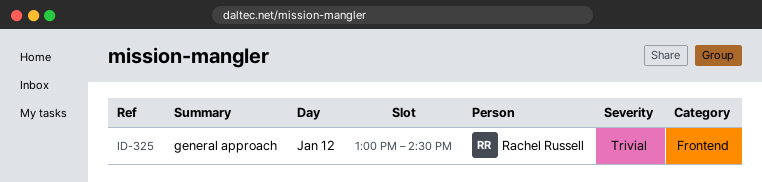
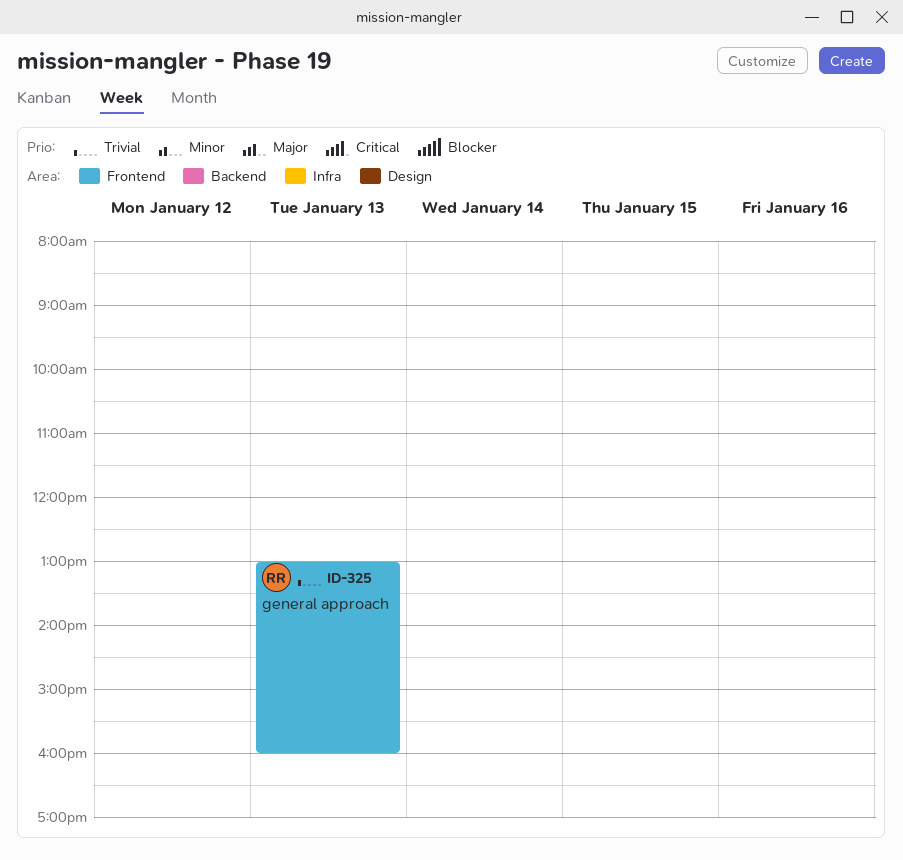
ID-325, day: Jan 12 -> Jan 13
ID-325, ends: 14:30 -> 16:00

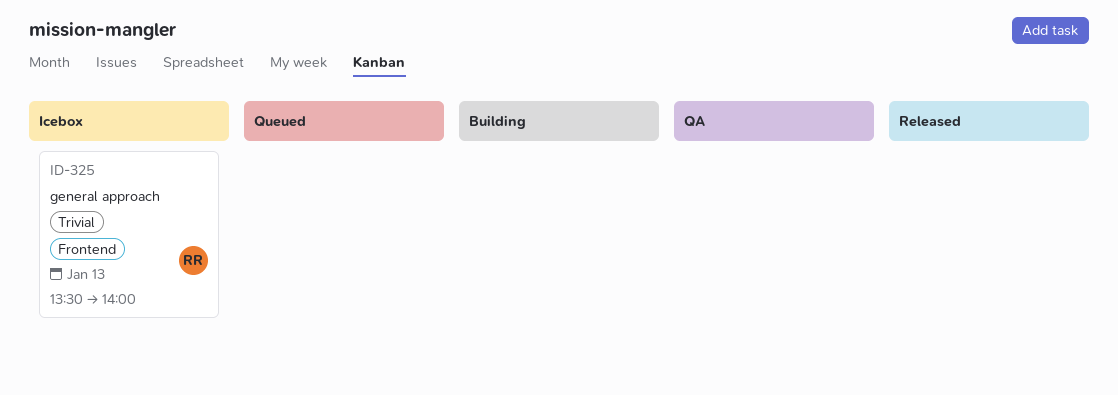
ID-325, begins: 13:00 -> 13:30
ID-325, ends: 16:00 -> 14:00

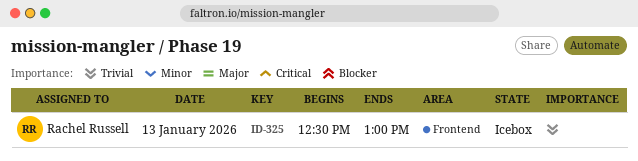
ID-325, begins: 13:30 -> 12:30
ID-325, ends: 14:00 -> 13:00

